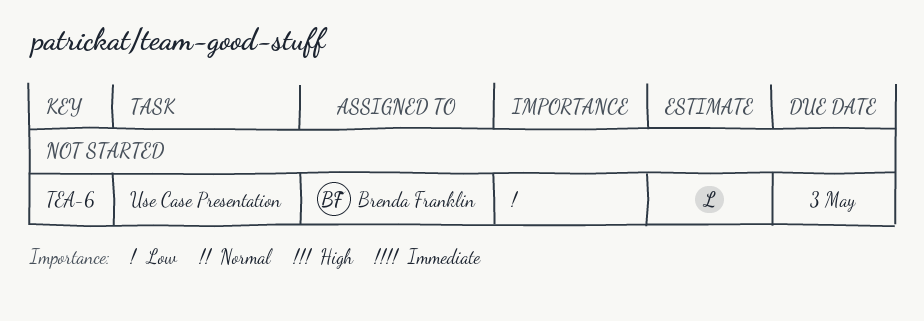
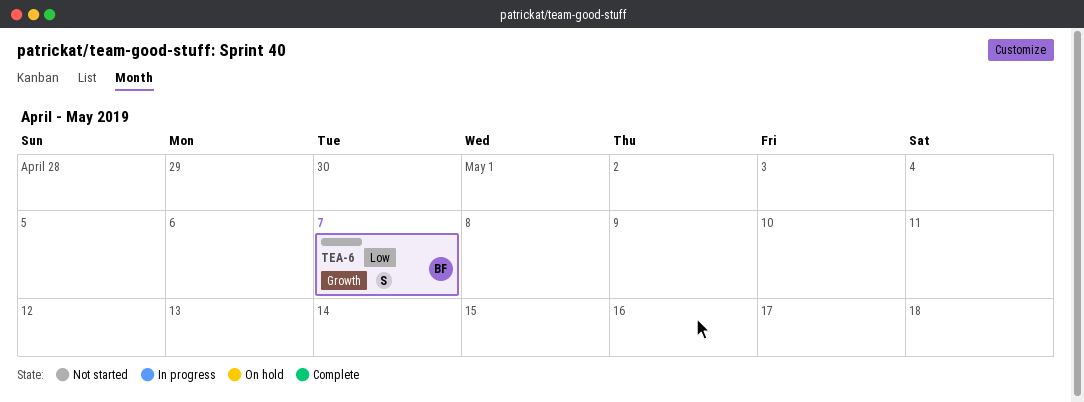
TEA-6, estimate: L -> S
TEA-6, due: May 3 -> May 7

